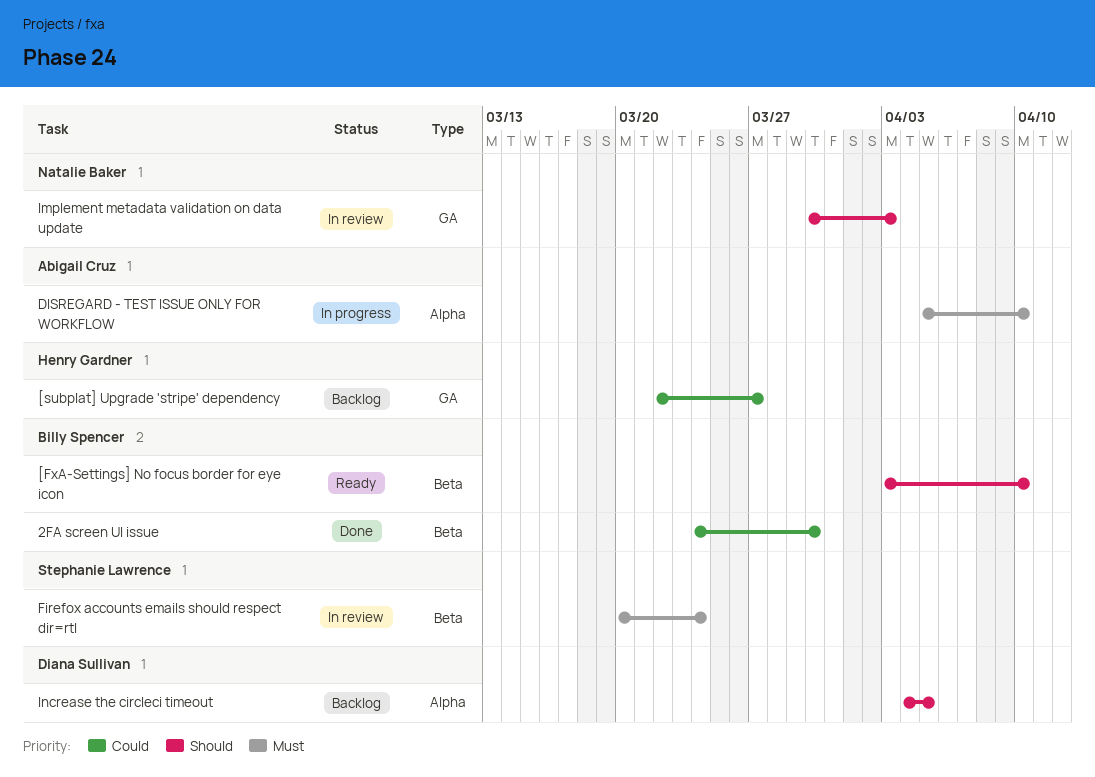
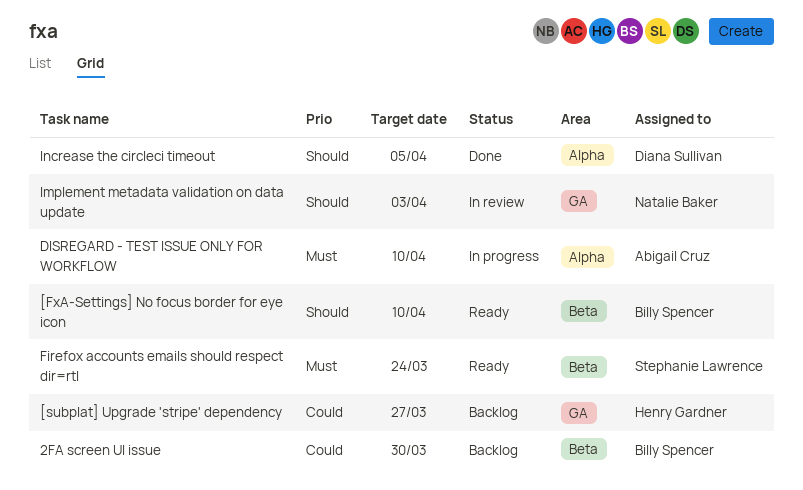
2FA screen UI issue, status: Done -> Backlog
Firefox accounts emails should respect dir=rtl, status: In review -> Ready
Increase the circleci timeout, status: Backlog -> Done

